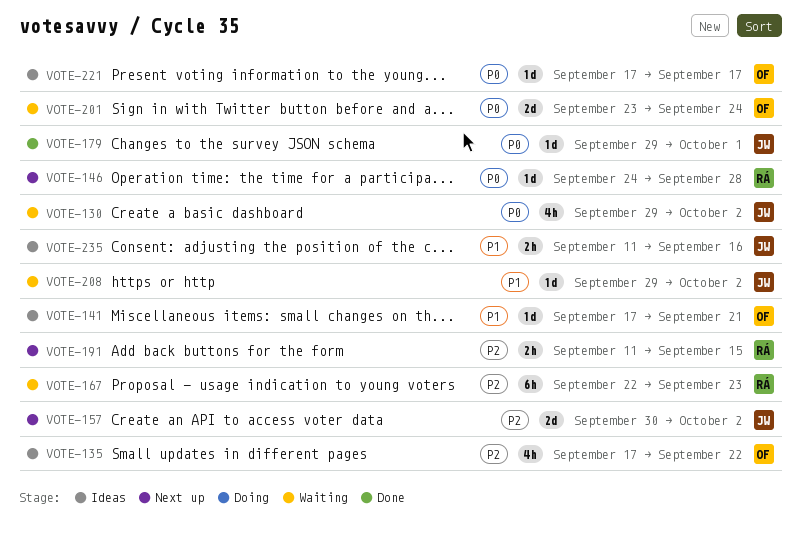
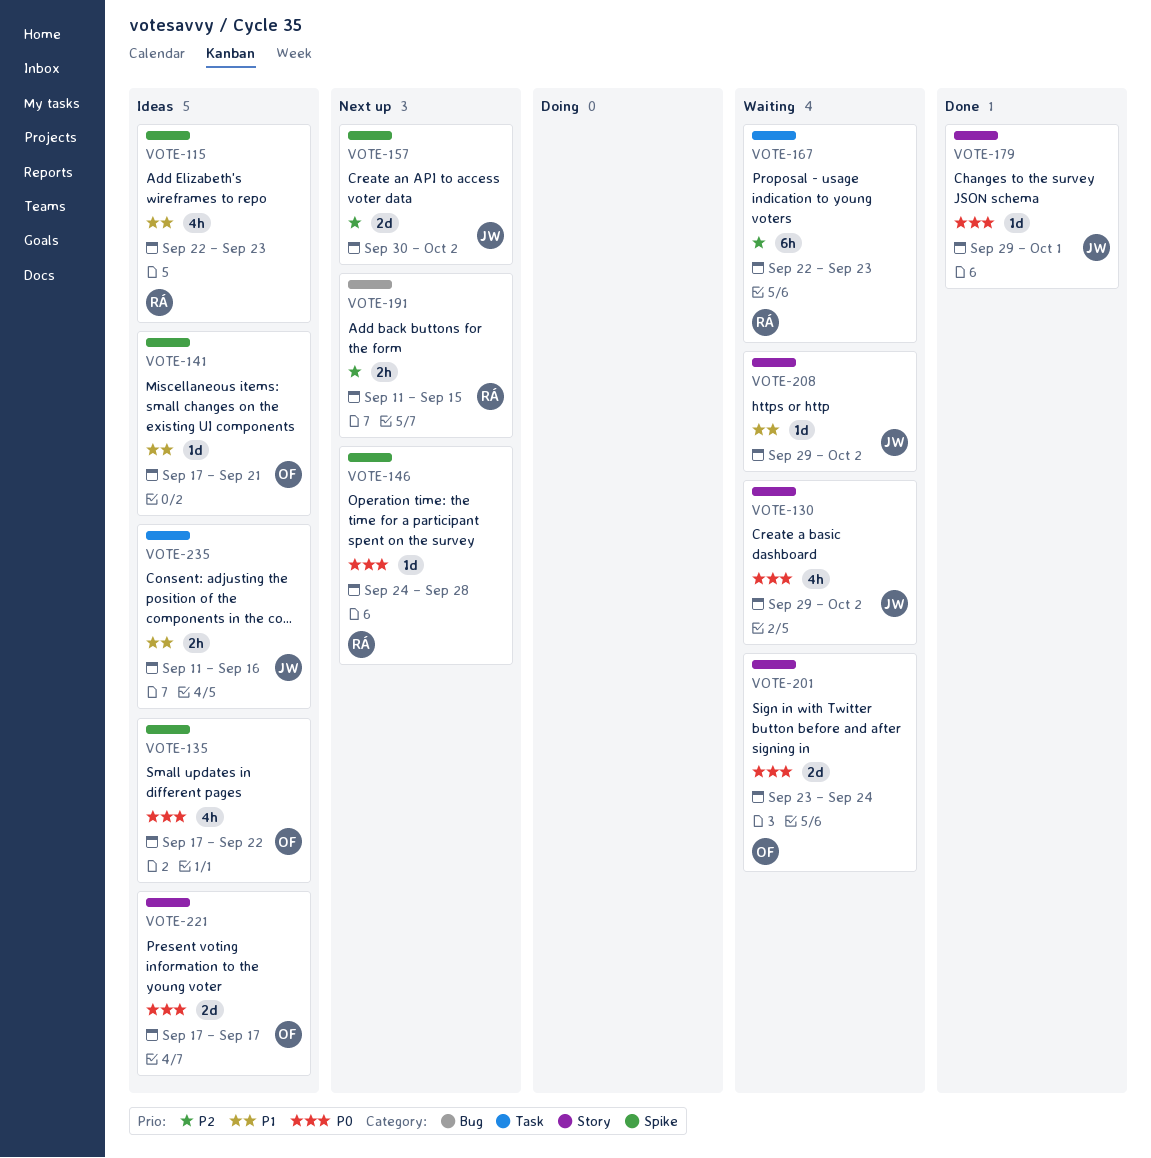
VOTE-115: none -> present
VOTE-135, priority: P2 -> P0
VOTE-221, estimate: 1d -> 2d

